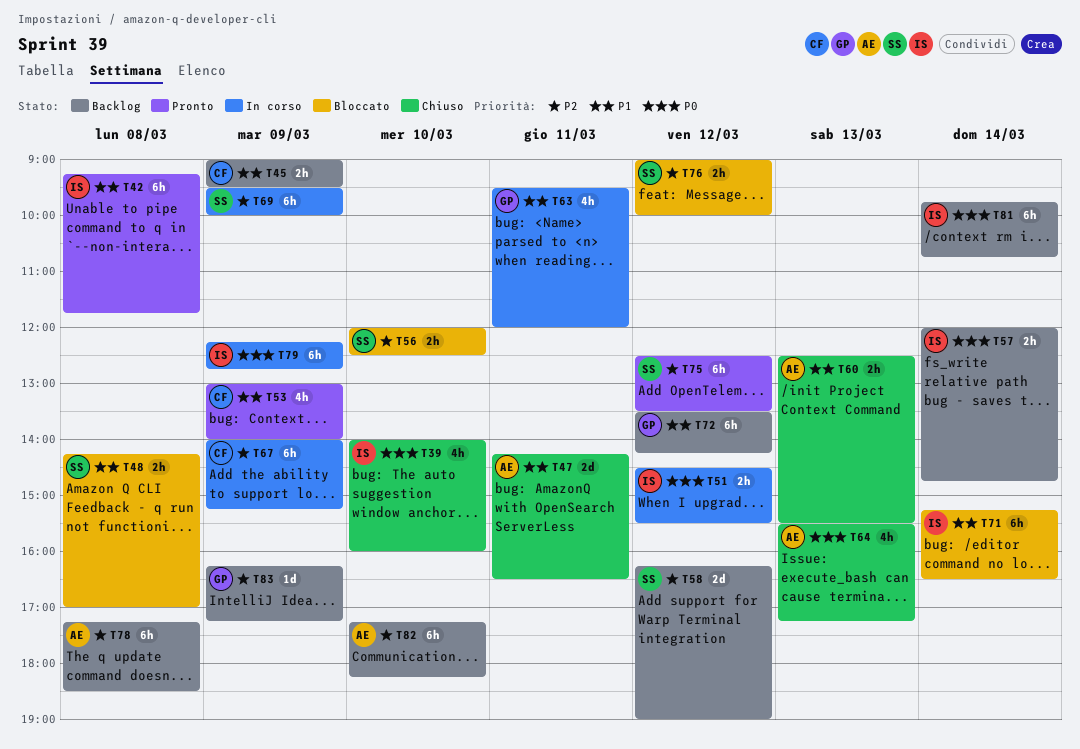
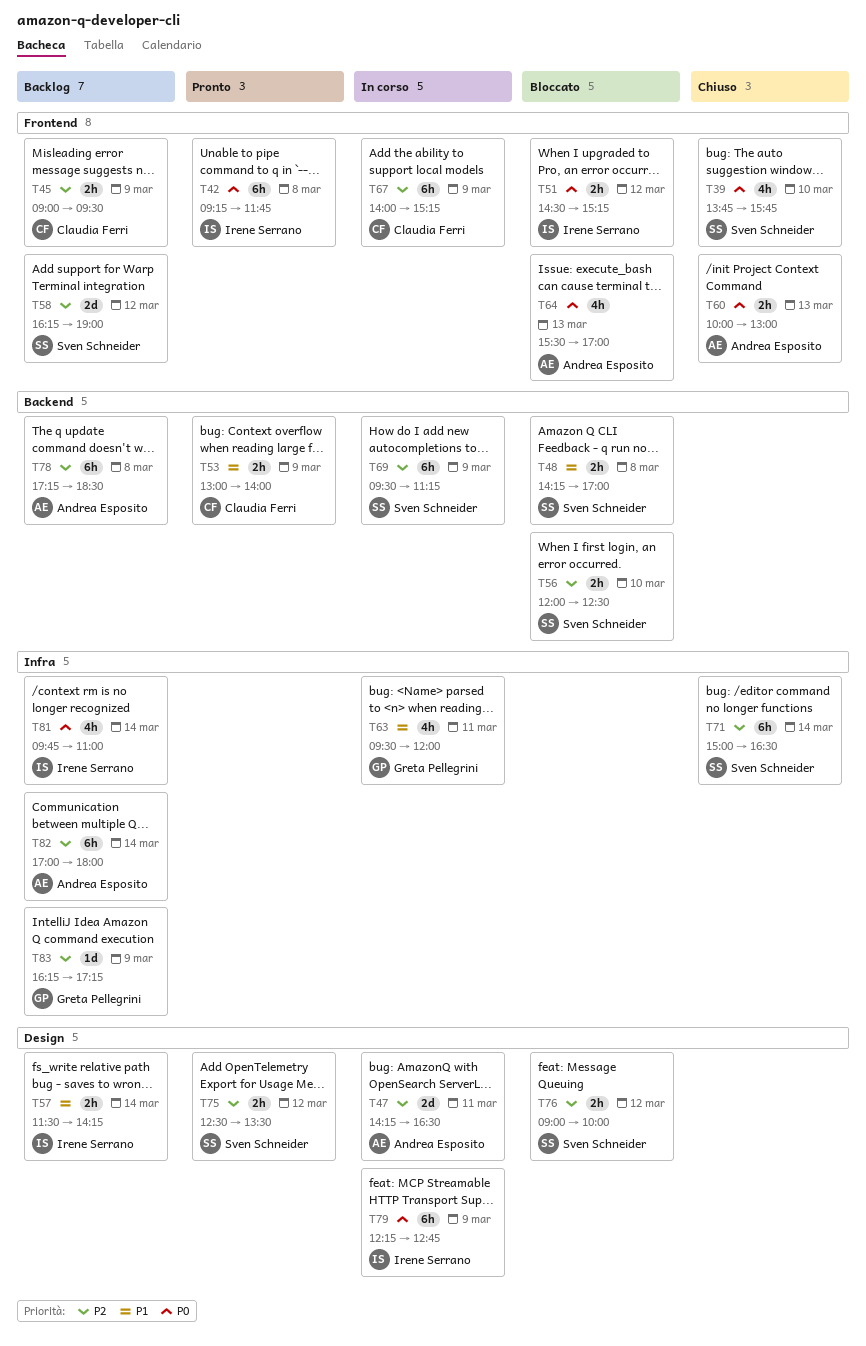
T39, owner: Irene Serrano -> Sven Schneider
T39, begins: 14:00 -> 13:45
T39, ends: 16:00 -> 15:45
T42, priority: P1 -> P0
T45, priority: P1 -> P2
T47, status: Chiuso -> In corso
T47, priority: P1 -> P2
T51, status: In corso -> Bloccato
T51, ends: 15:30 -> 15:15
T53, estimate: 4h -> 2h
T57, priority: P0 -> P1
T57, begins: 12:00 -> 11:30
T57, ends: 14:45 -> 14:15
T60, priority: P1 -> P0
T60, begins: 12:30 -> 10:00
T60, ends: 15:30 -> 13:00
T64, status: Chiuso -> Bloccato
T64, ends: 17:15 -> 17:00
T69, ends: 10:00 -> 11:15
T71, status: Bloccato -> Chiuso
T71, owner: Irene Serrano -> Sven Schneider
T71, priority: P1 -> P2
T71, begins: 15:15 -> 15:00
T72: present -> none
T75, estimate: 6h -> 2h
T81, estimate: 6h -> 4h
T81, ends: 10:45 -> 11:00
T82, day: Mar 10 -> Mar 14
T82, begins: 17:15 -> 17:00
T82, ends: 18:15 -> 18:00

